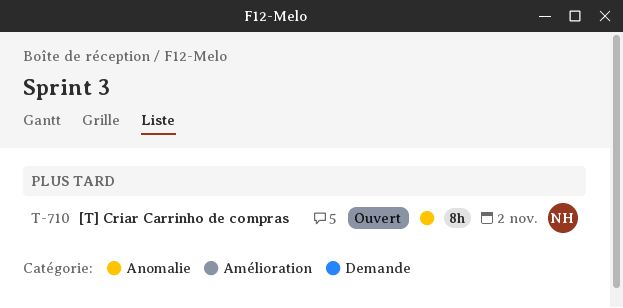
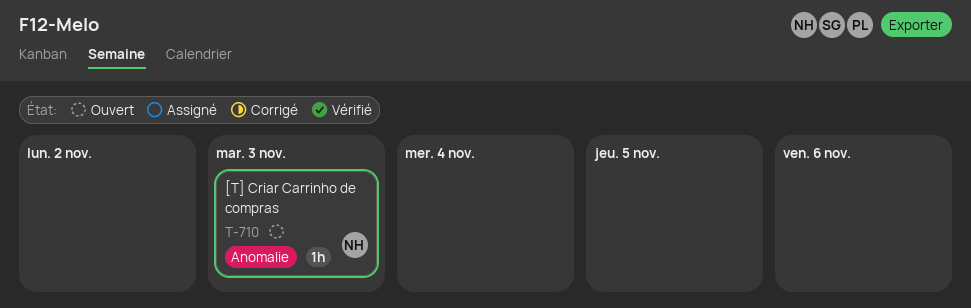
T-710, estimate: 8h -> 1h
T-710, due: Nov 2 -> Nov 3

